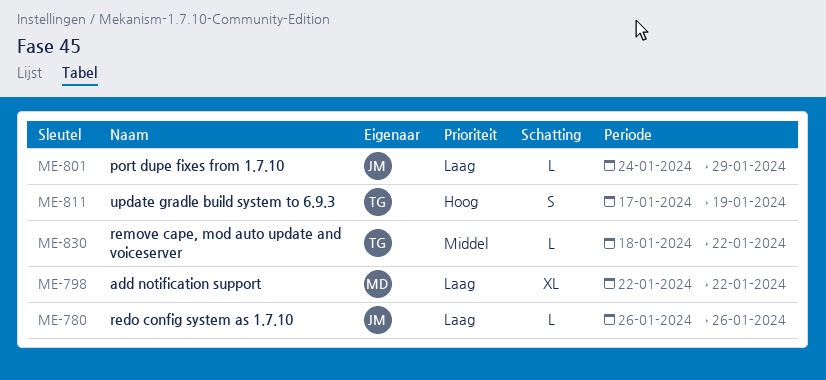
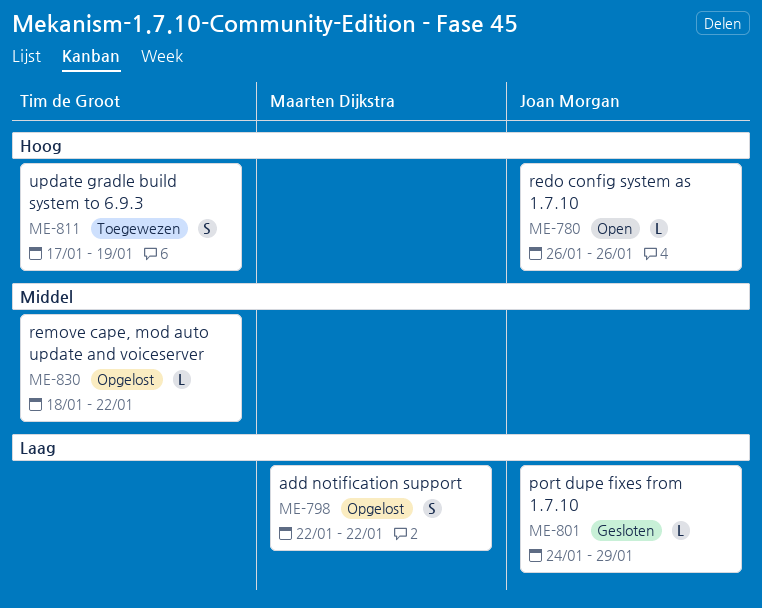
ME-780, priority: Laag -> Hoog
ME-798, estimate: XL -> S

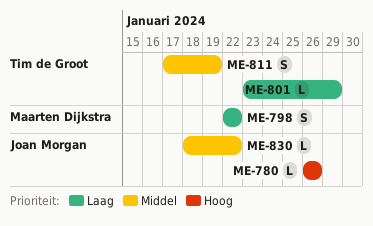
ME-801, owner: Joan Morgan -> Tim de Groot
ME-801, start: Jan 24 -> Jan 23
ME-811, priority: Hoog -> Middel
ME-830, owner: Tim de Groot -> Joan Morgan

